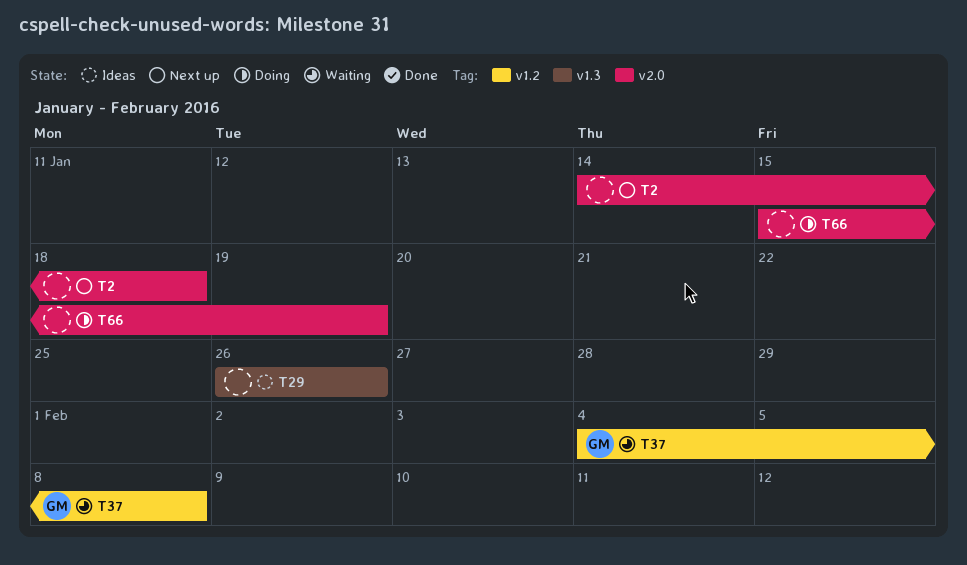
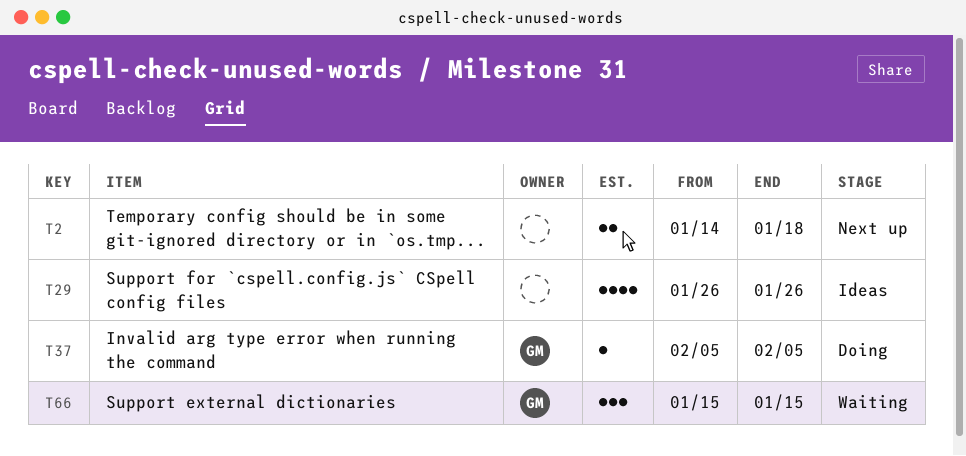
T37, status: Waiting -> Doing
T37, start: Feb 4 -> Feb 5
T37, due: Feb 8 -> Feb 5
T66, status: Doing -> Waiting
T66, owner: none -> GM
T66, due: Jan 19 -> Jan 15

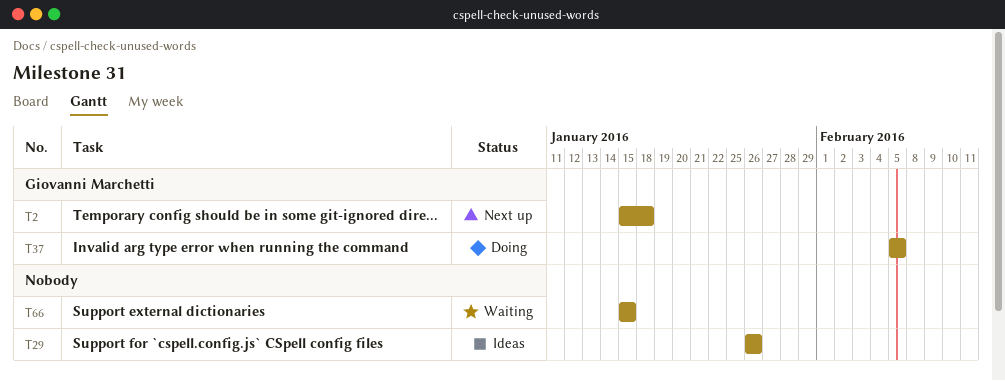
T2, owner: none -> Giovanni Marchetti
T2, start: Jan 14 -> Jan 15
T66, owner: Giovanni Marchetti -> none

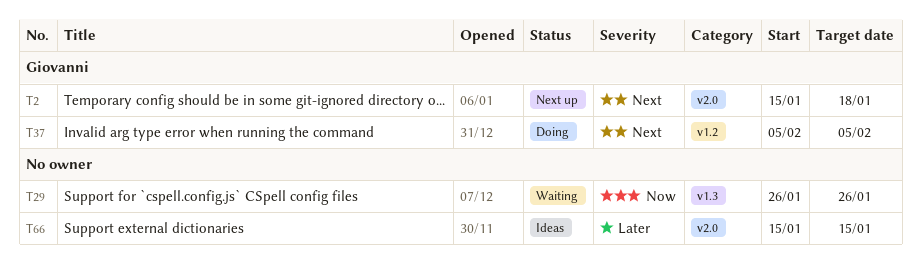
T29, status: Ideas -> Waiting
T66, status: Waiting -> Ideas

